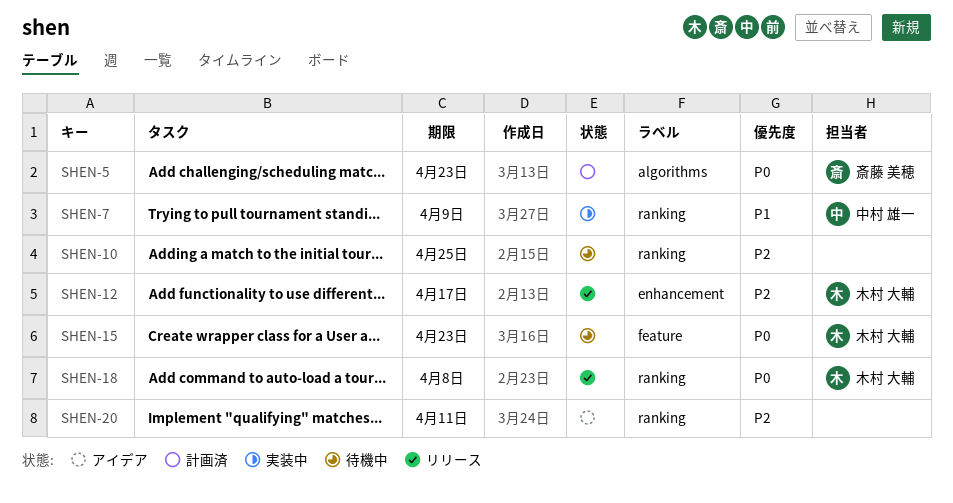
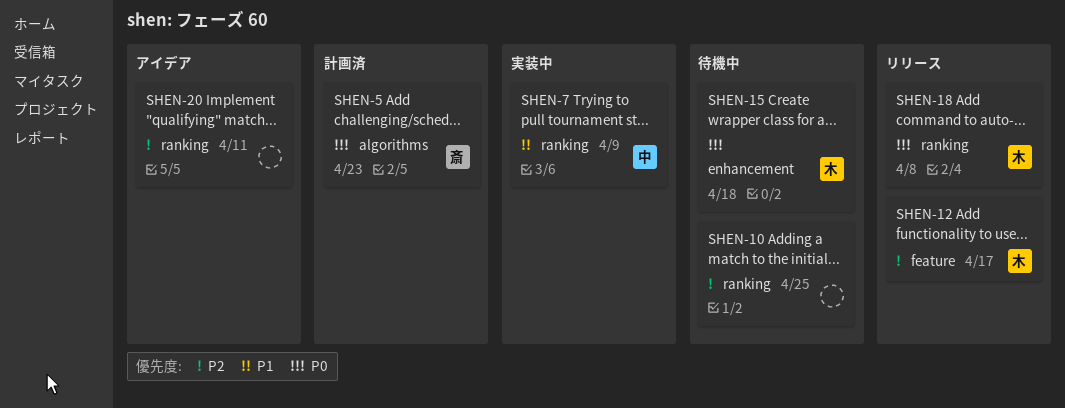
SHEN-12, label: enhancement -> feature
SHEN-15, label: feature -> enhancement
SHEN-15, due: Apr 23 -> Apr 18

